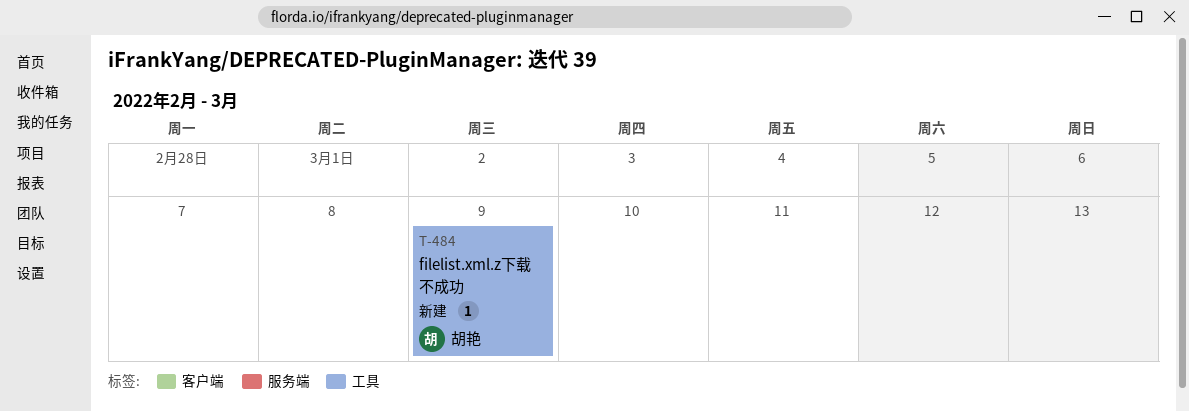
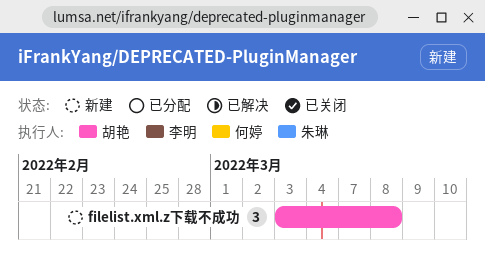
filelist.xml.z下载不成功, estimate: 1 -> 3
filelist.xml.z下载不成功, due: Mar 9 -> Mar 8

